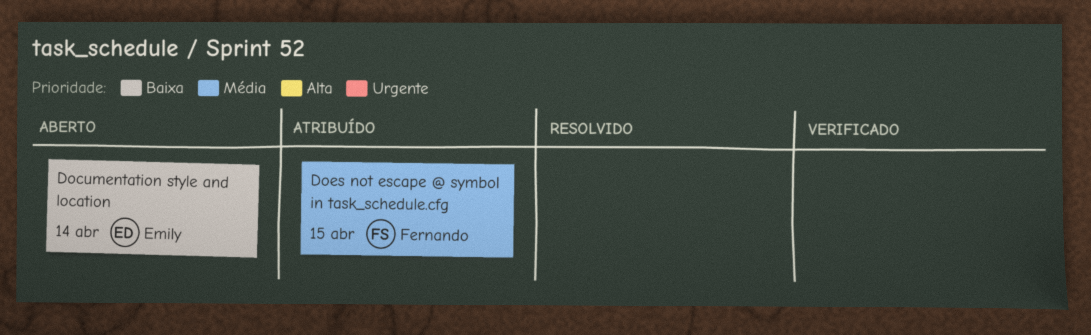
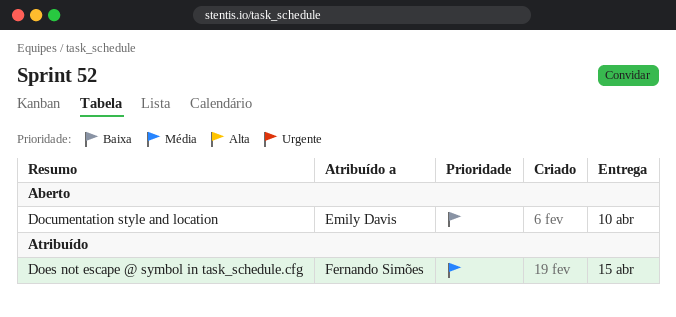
Documentation style and location, due: Apr 14 -> Apr 10

